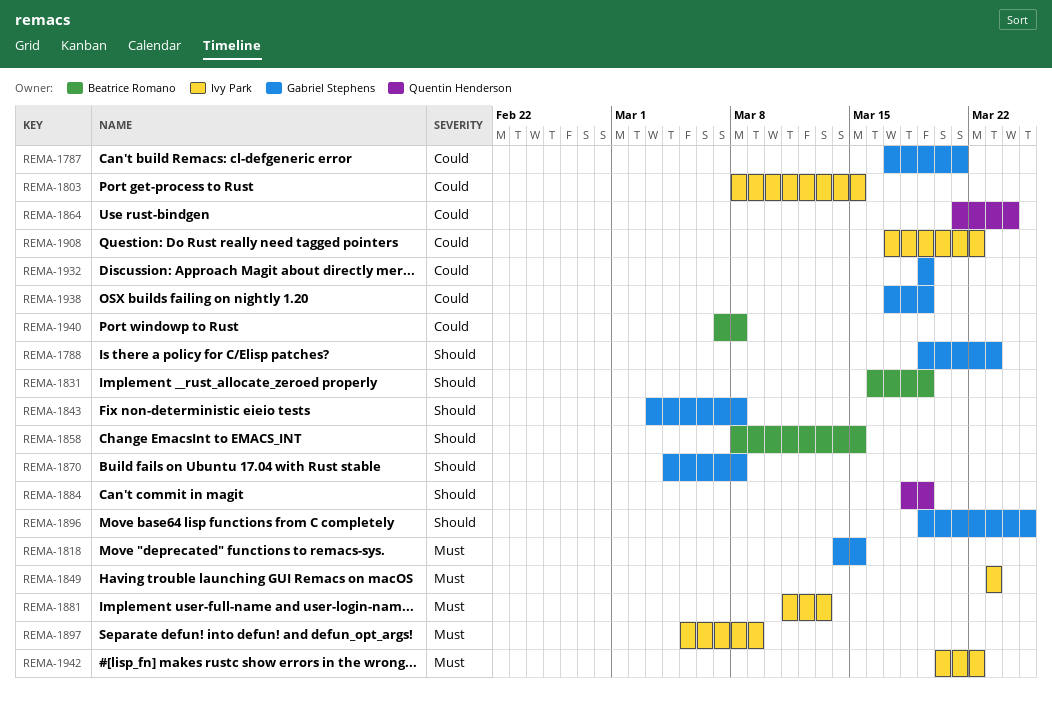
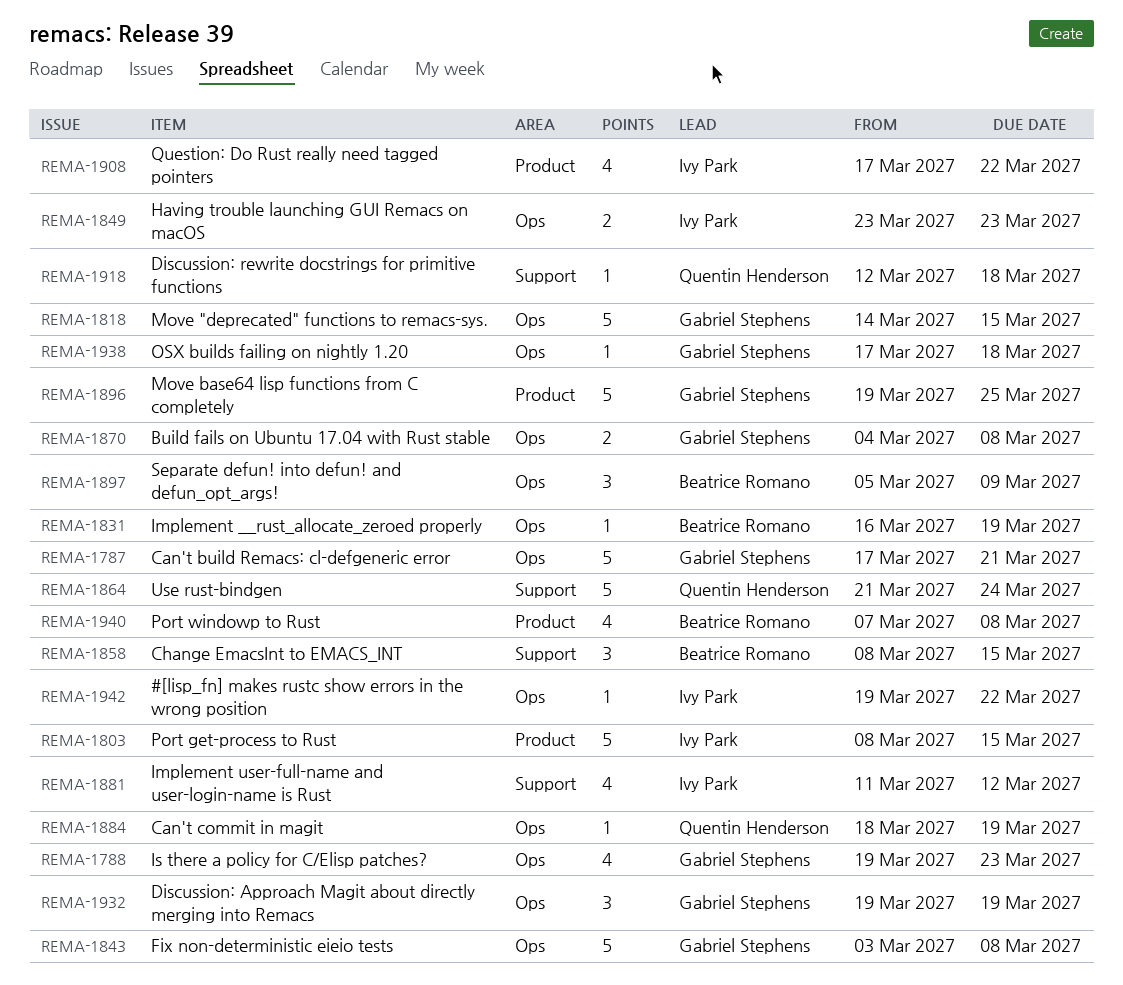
REMA-1881, due: Mar 13 -> Mar 12
REMA-1897, owner: Ivy Park -> Beatrice Romano
REMA-1918: none -> present
REMA-1938, due: Mar 19 -> Mar 18
REMA-1942, start: Mar 20 -> Mar 19

